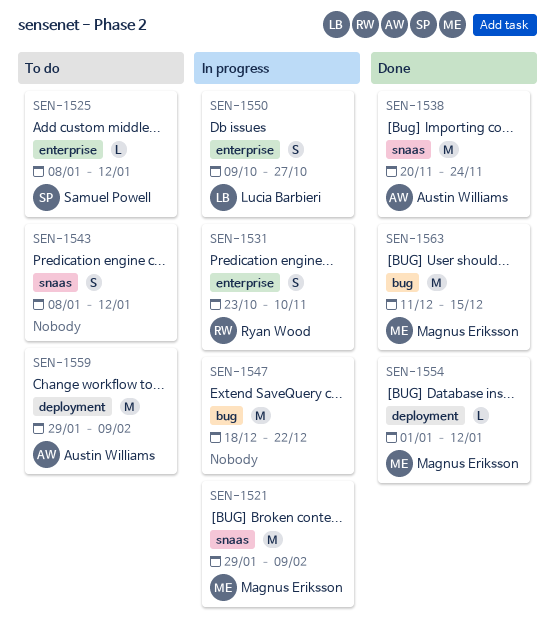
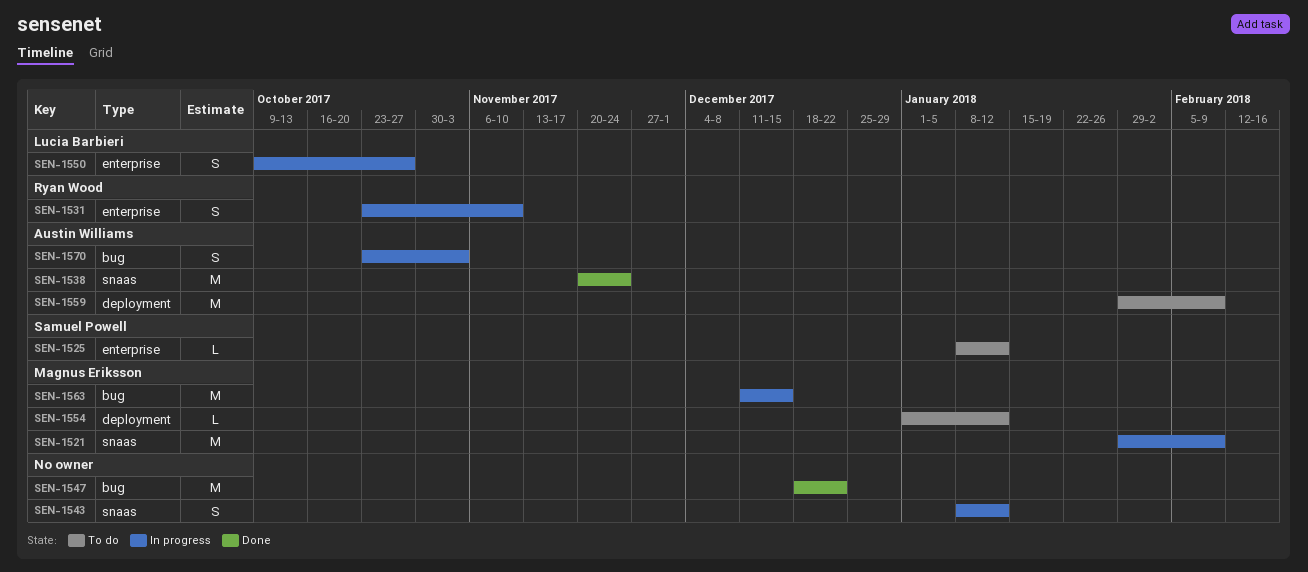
SEN-1543, status: To do -> In progress
SEN-1547, status: In progress -> Done
SEN-1554, status: Done -> To do
SEN-1563, status: Done -> In progress
SEN-1570: none -> present

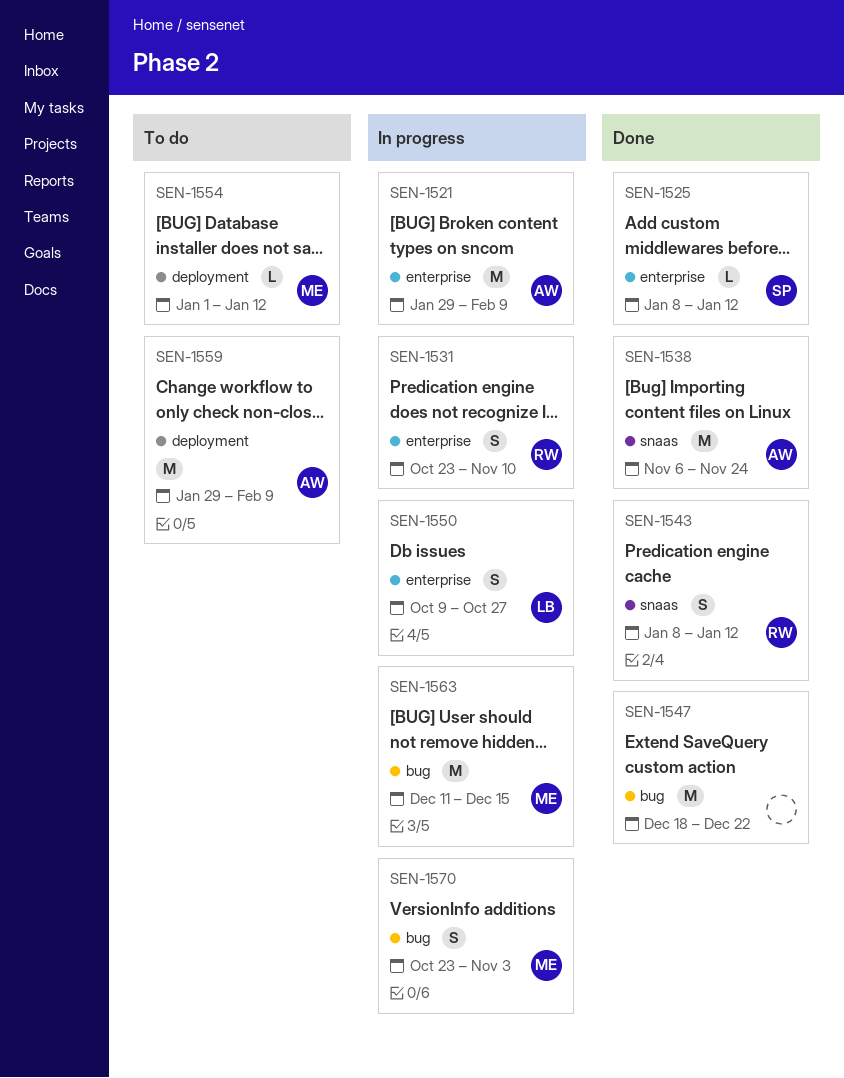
SEN-1521, owner: Magnus Eriksson -> Austin Williams
SEN-1521, label: snaas -> enterprise
SEN-1525, status: To do -> Done
SEN-1538, start: Nov 20 -> Nov 6
SEN-1543, status: In progress -> Done
SEN-1543, owner: none -> Ryan Wood
SEN-1570, owner: Austin Williams -> Magnus Eriksson

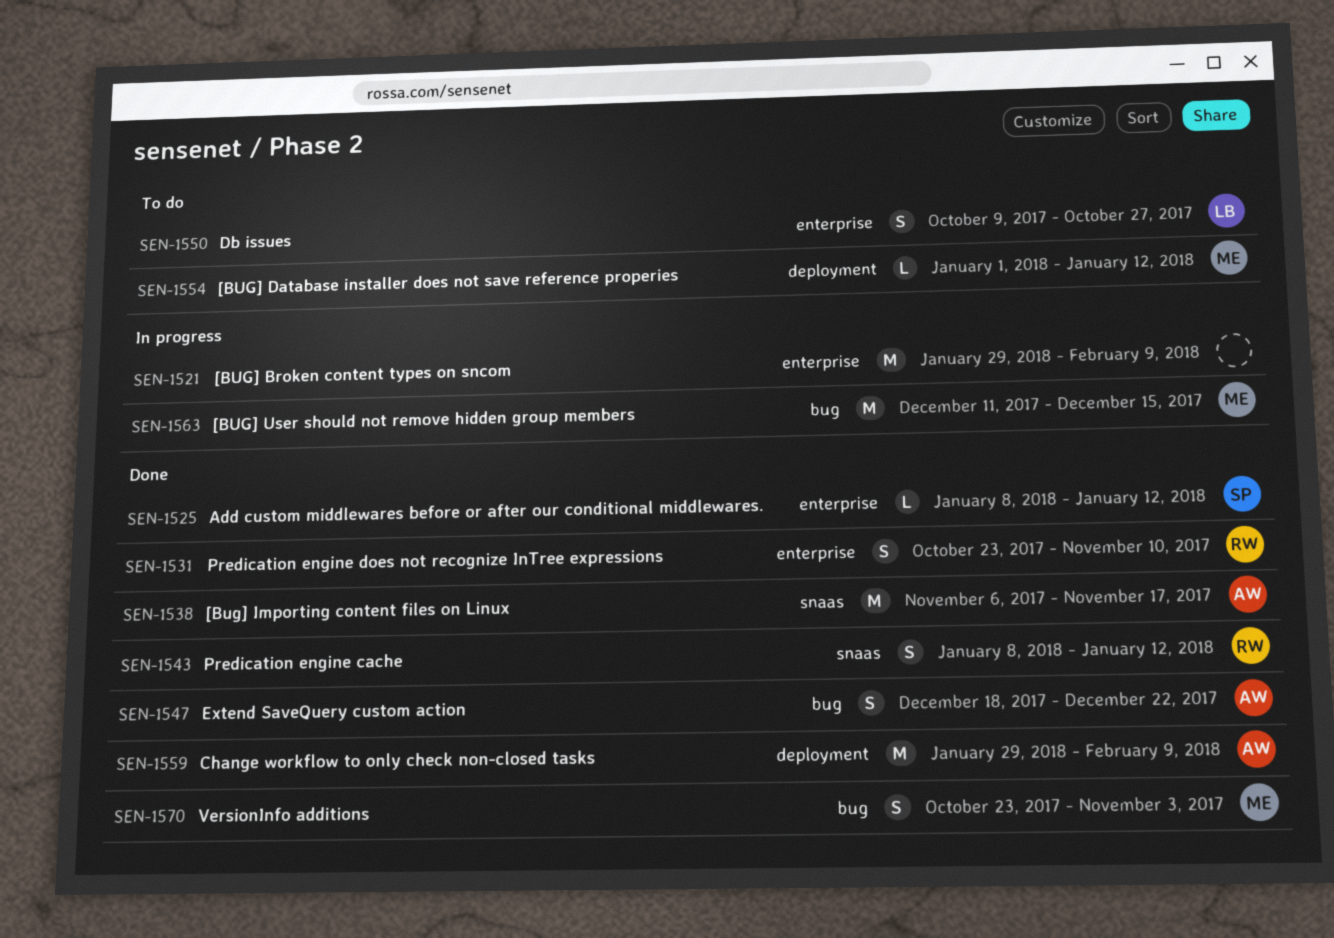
SEN-1521, owner: AW -> none
SEN-1531, status: In progress -> Done
SEN-1538, due: Nov 24 -> Nov 17
SEN-1547, owner: none -> AW
SEN-1547, estimate: M -> S
SEN-1550, status: In progress -> To do
SEN-1559, status: To do -> Done
SEN-1570, status: In progress -> Done

